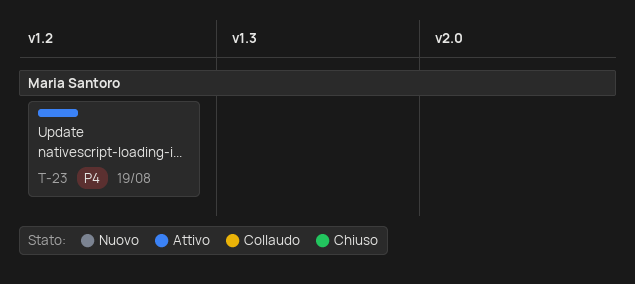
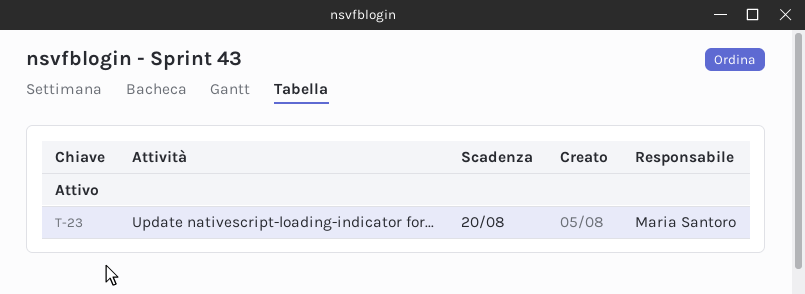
T-23, due: Aug 19 -> Aug 20

